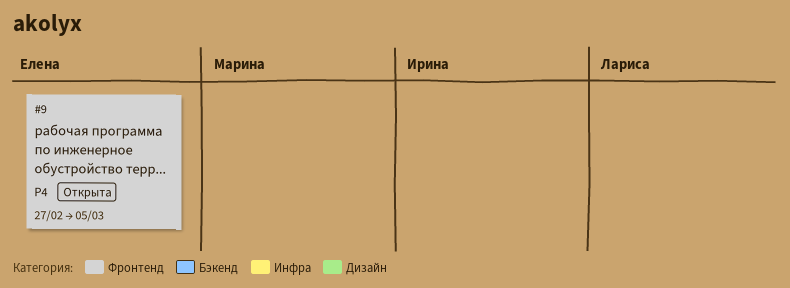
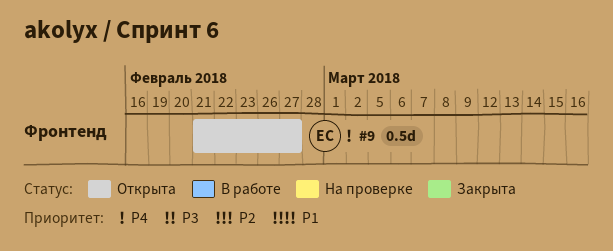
#9, start: Feb 27 -> Feb 21
#9, due: Mar 5 -> Feb 27

